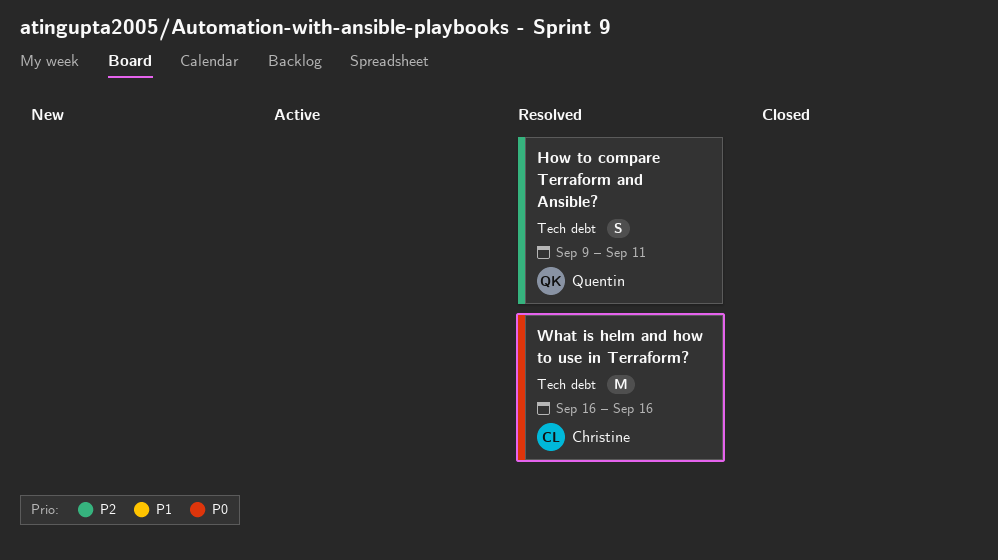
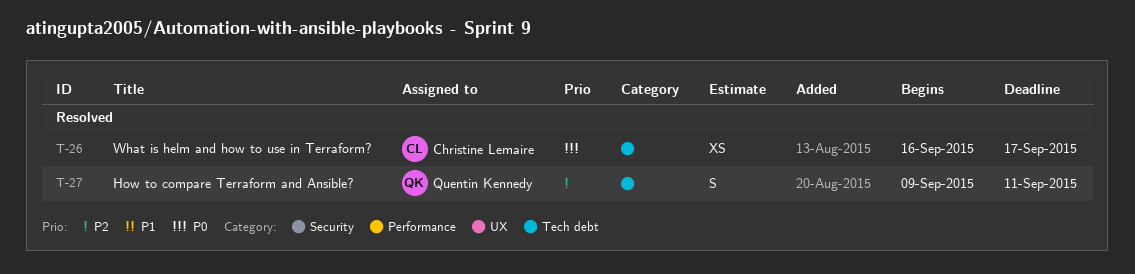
What is helm and how to use in Terraform?, estimate: M -> XS
What is helm and how to use in Terraform?, due: Sep 16 -> Sep 17

